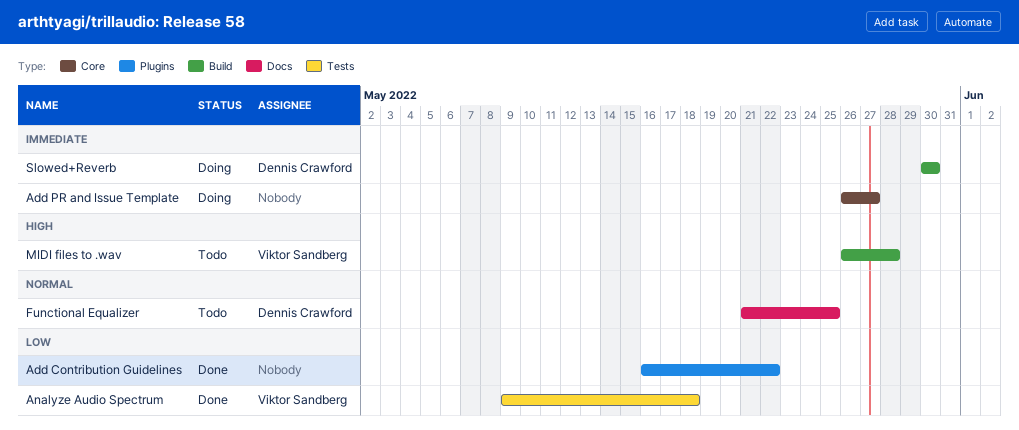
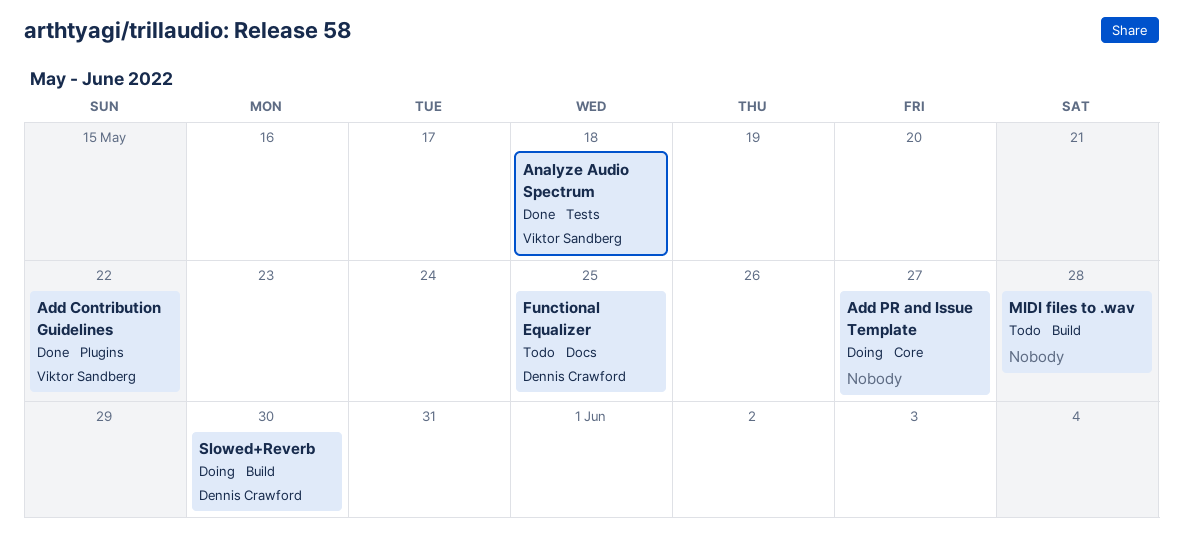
Add Contribution Guidelines, owner: none -> Viktor Sandberg
MIDI files to .wav, owner: Viktor Sandberg -> none

